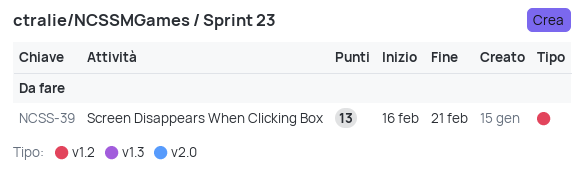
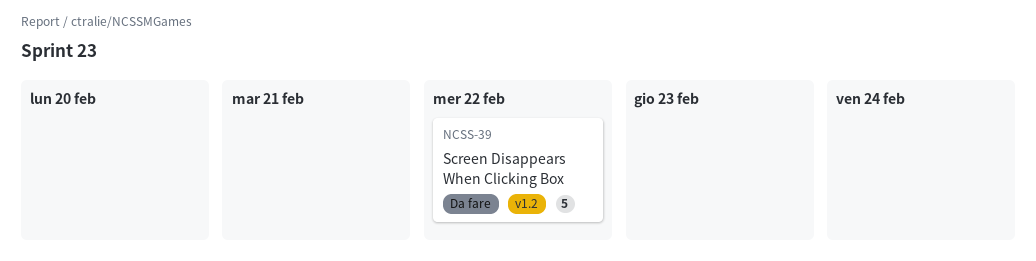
NCSS-39, estimate: 13 -> 5
NCSS-39, due: Feb 21 -> Feb 22

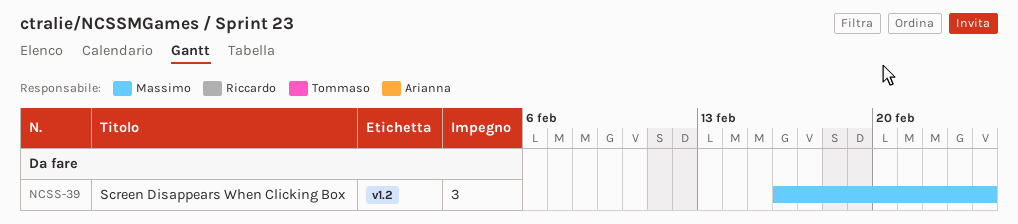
NCSS-39, estimate: 5 -> 3
NCSS-39, due: Feb 22 -> Feb 24

